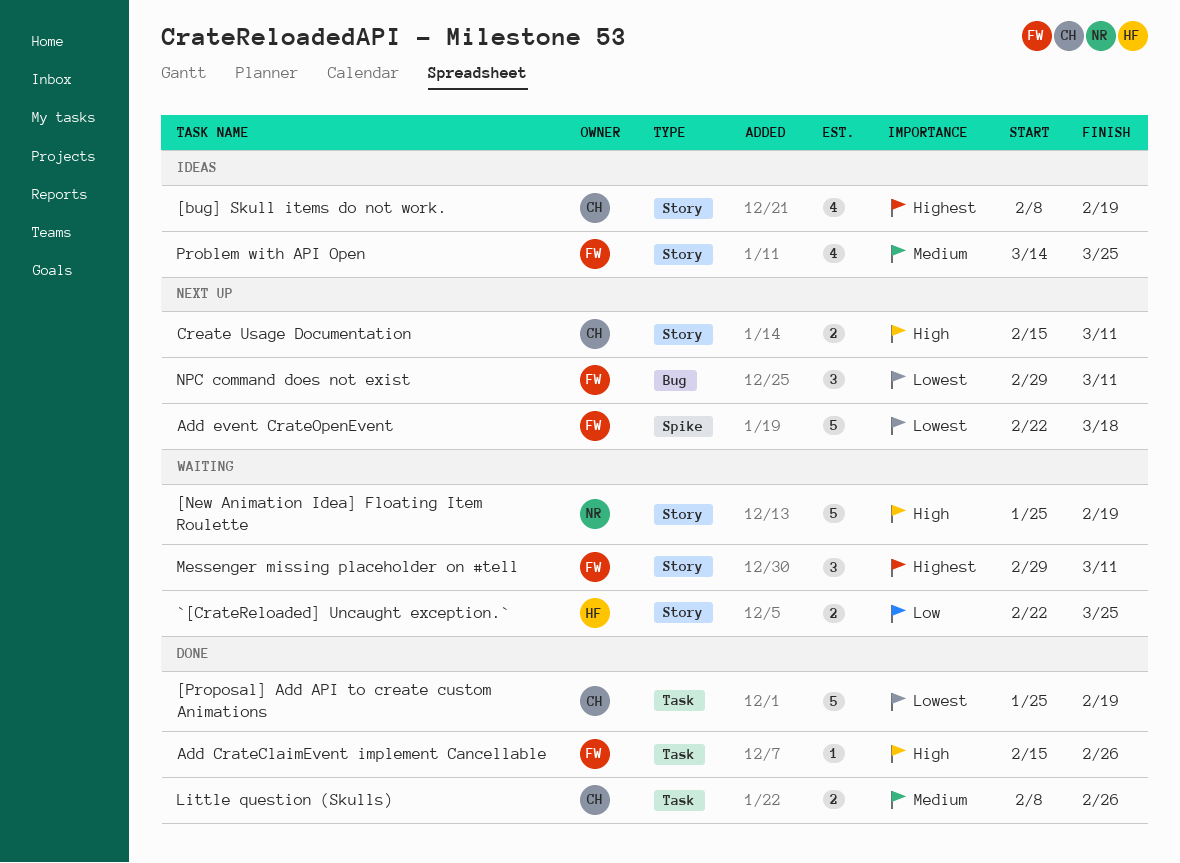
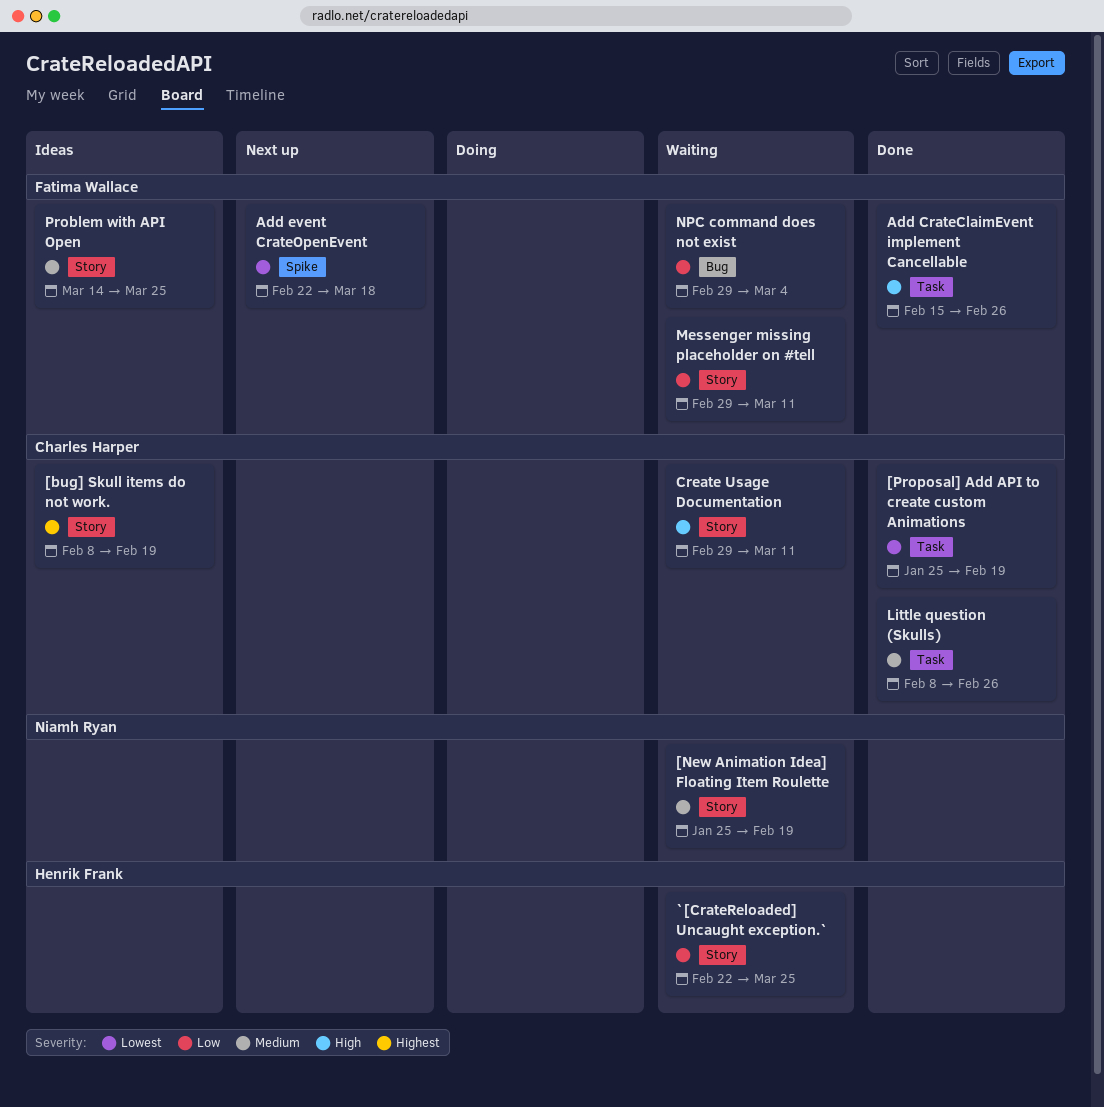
[New Animation Idea] Floating Item Roulette, priority: High -> Medium
Create Usage Documentation, status: Next up -> Waiting
Create Usage Documentation, start: Feb 15 -> Feb 29
Messenger missing placeholder on #tell, priority: Highest -> Low
NPC command does not exist, status: Next up -> Waiting
NPC command does not exist, priority: Lowest -> Low
NPC command does not exist, due: Mar 11 -> Mar 4

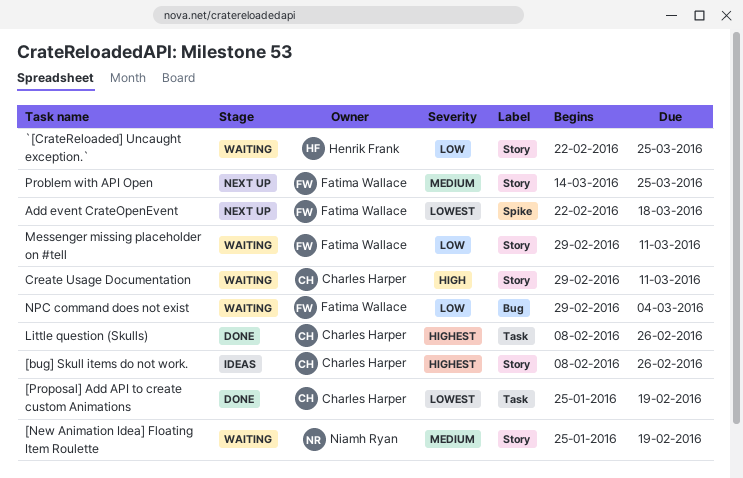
[bug] Skull items do not work., due: Feb 19 -> Feb 26
Add CrateClaimEvent implement Cancellable: present -> none
Little question (Skulls), priority: Medium -> Highest
Problem with API Open, status: Ideas -> Next up

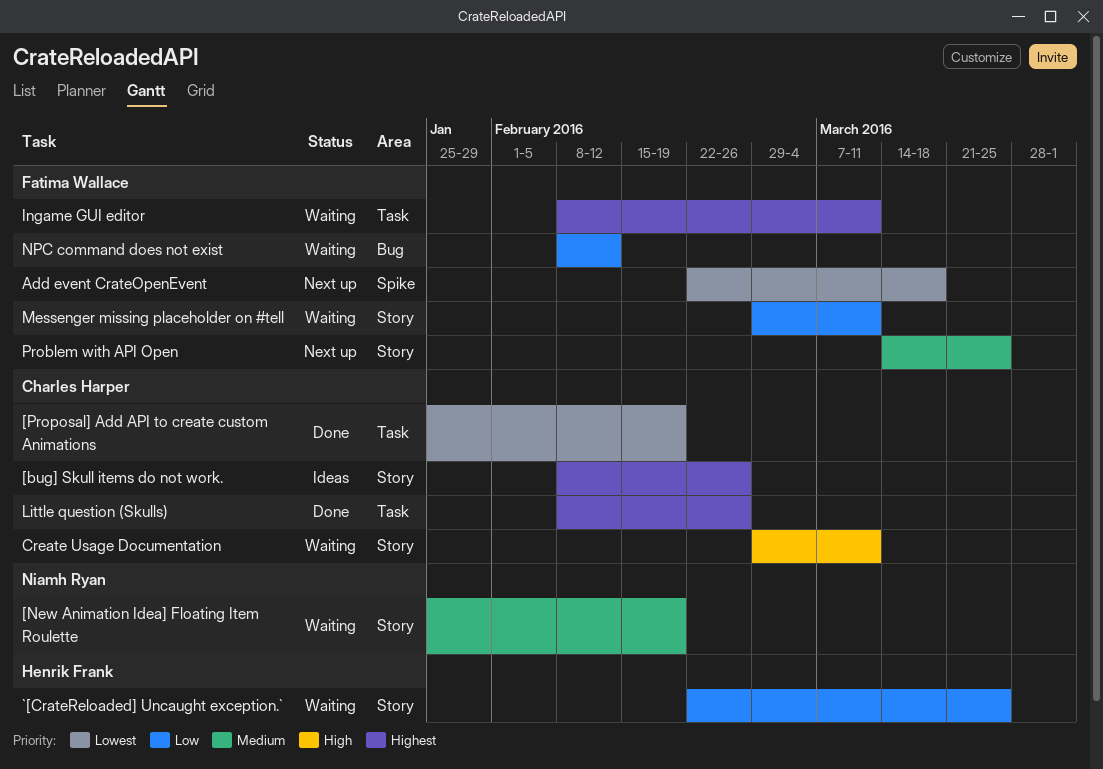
Ingame GUI editor: none -> present
NPC command does not exist, start: Feb 29 -> Feb 8
NPC command does not exist, due: Mar 4 -> Feb 12

